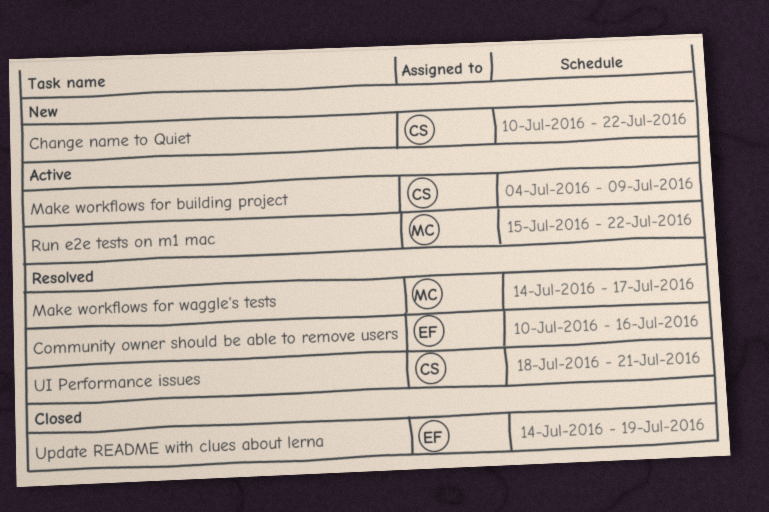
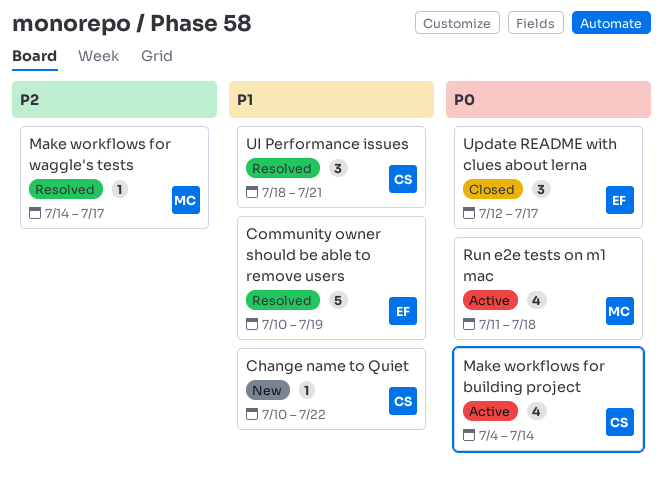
Community owner should be able to remove users, due: Jul 16 -> Jul 19
Make workflows for building project, due: Jul 9 -> Jul 14
Run e2e tests on m1 mac, start: Jul 15 -> Jul 11
Run e2e tests on m1 mac, due: Jul 22 -> Jul 18
Update README with clues about lerna, start: Jul 14 -> Jul 12
Update README with clues about lerna, due: Jul 19 -> Jul 17

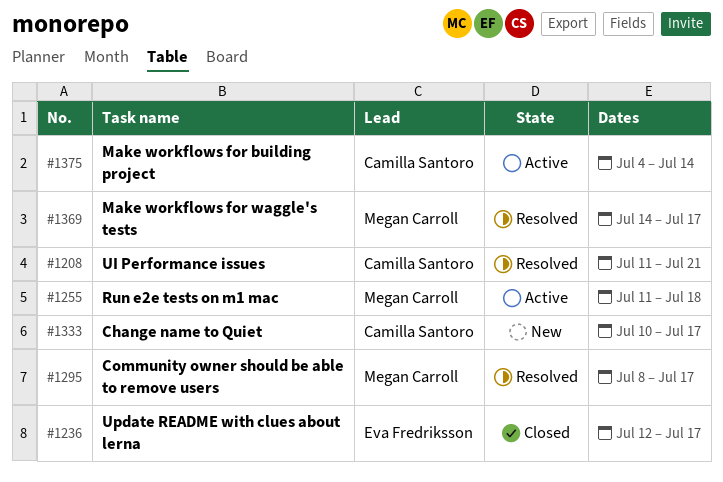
Change name to Quiet, due: Jul 22 -> Jul 17
Community owner should be able to remove users, owner: Eva Fredriksson -> Megan Carroll
Community owner should be able to remove users, start: Jul 10 -> Jul 8
Community owner should be able to remove users, due: Jul 19 -> Jul 17
UI Performance issues, start: Jul 18 -> Jul 11

